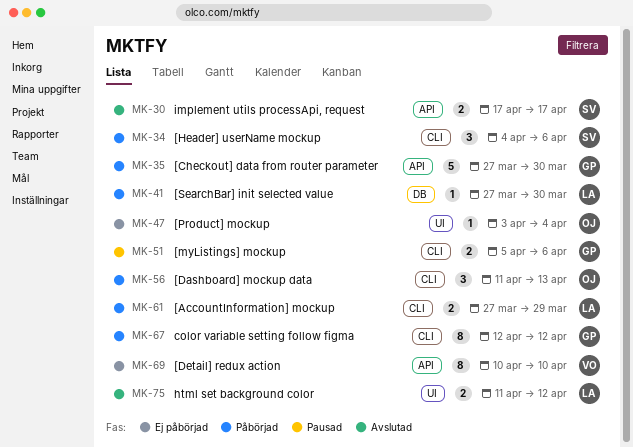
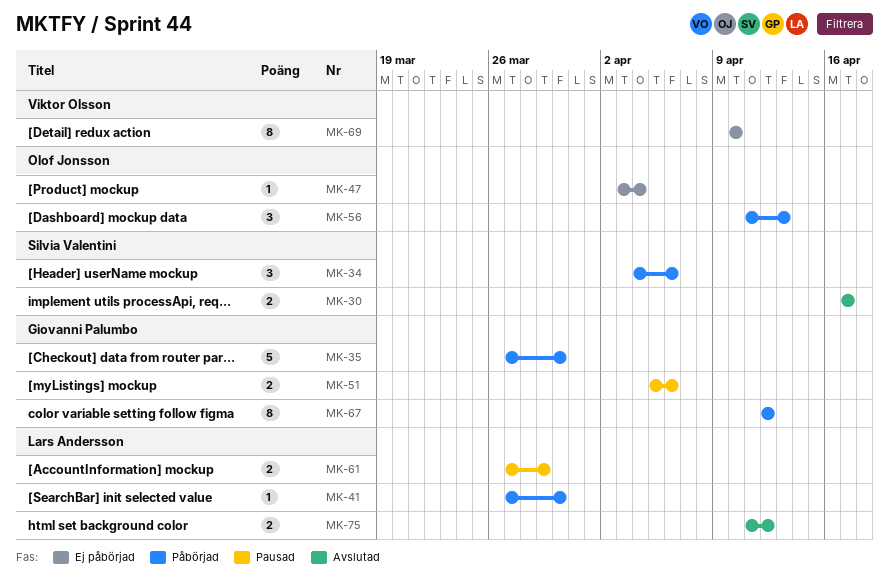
MK-61, status: Påbörjad -> Pausad

